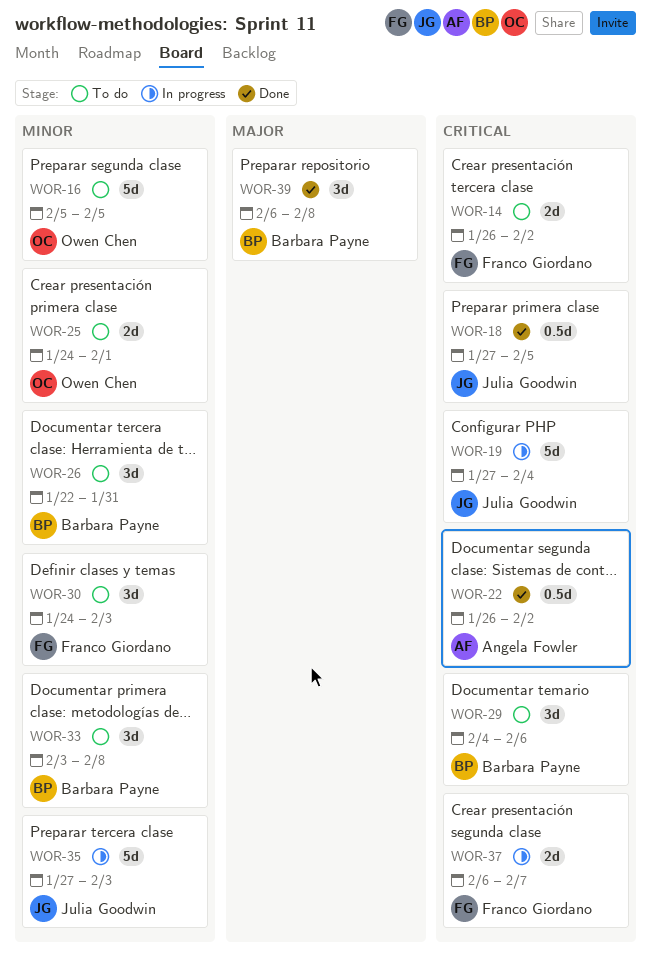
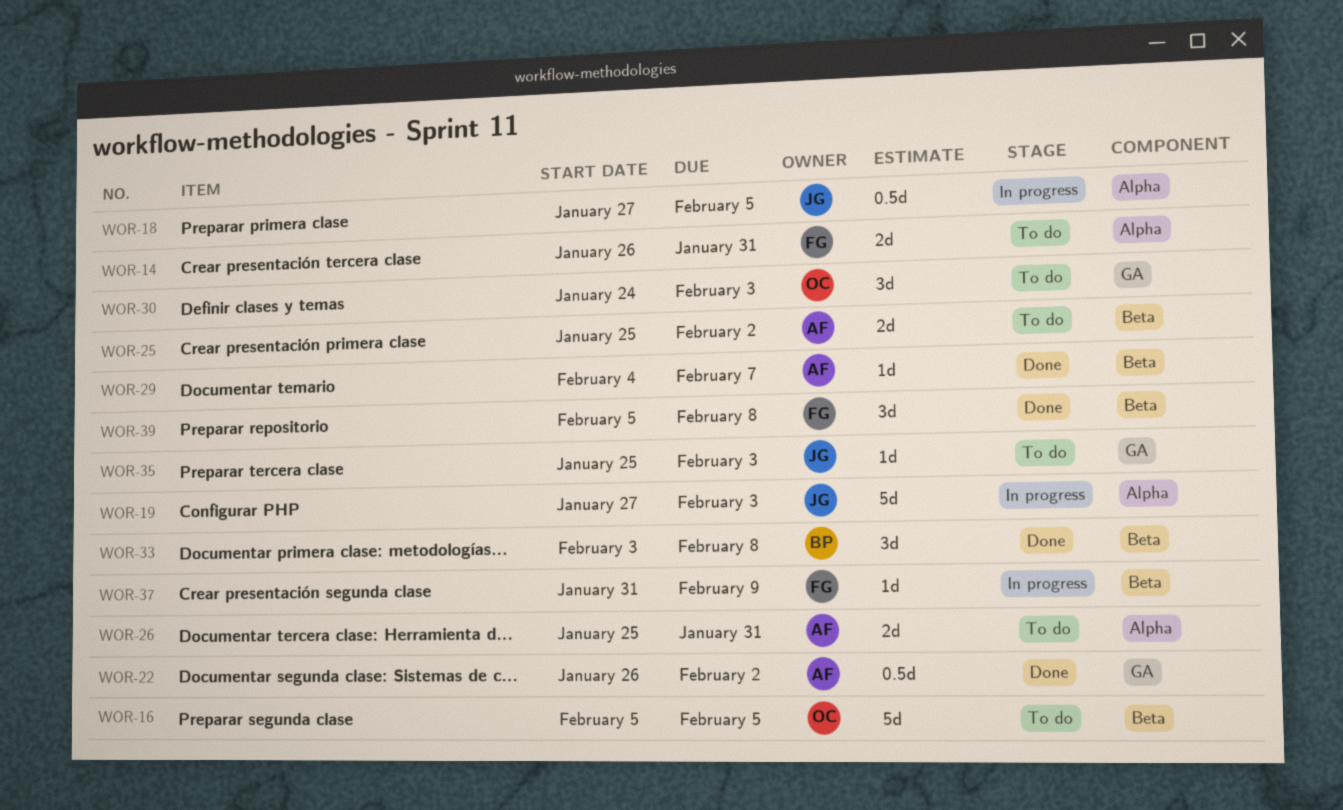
WOR-14, due: Feb 2 -> Jan 31
WOR-18, status: Done -> In progress
WOR-19, due: Feb 4 -> Feb 3
WOR-25, owner: Owen Chen -> Angela Fowler
WOR-25, start: Jan 24 -> Jan 25
WOR-25, due: Feb 1 -> Feb 2
WOR-26, owner: Barbara Payne -> Angela Fowler
WOR-26, estimate: 3d -> 2d
WOR-26, start: Jan 22 -> Jan 25
WOR-29, status: To do -> Done
WOR-29, owner: Barbara Payne -> Angela Fowler
WOR-29, estimate: 3d -> 1d
WOR-29, due: Feb 6 -> Feb 7
WOR-30, owner: Franco Giordano -> Owen Chen
WOR-33, status: To do -> Done
WOR-35, status: In progress -> To do
WOR-35, estimate: 5d -> 1d
WOR-35, start: Jan 27 -> Jan 25
WOR-37, estimate: 2d -> 1d
WOR-37, start: Feb 6 -> Jan 31
WOR-37, due: Feb 7 -> Feb 9
WOR-39, owner: Barbara Payne -> Franco Giordano
WOR-39, start: Feb 6 -> Feb 5

